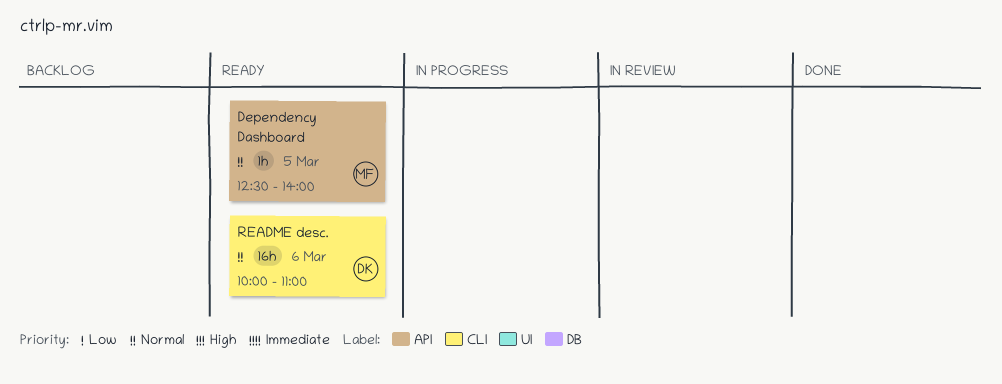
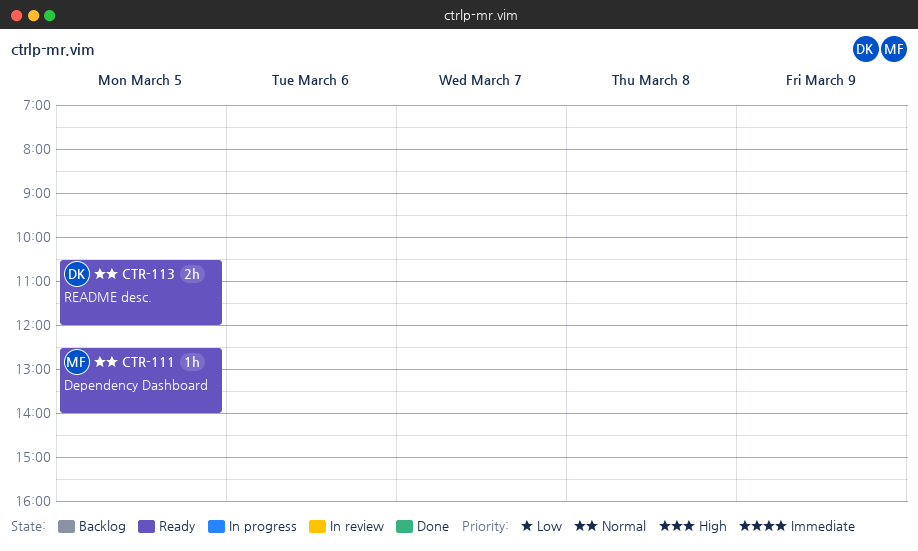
README desc., estimate: 16h -> 2h
README desc., day: Mar 6 -> Mar 5
README desc., begins: 10:00 -> 10:30
README desc., ends: 11:00 -> 12:00

